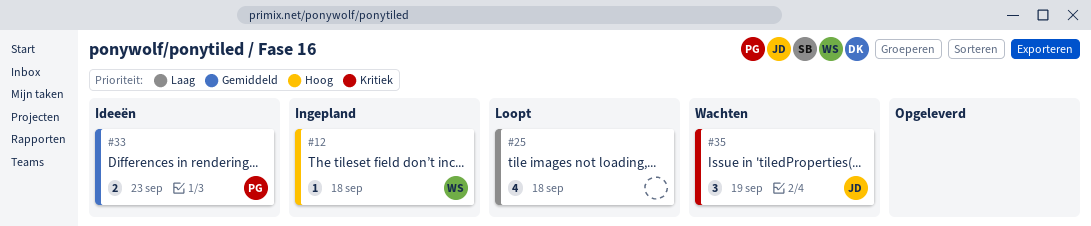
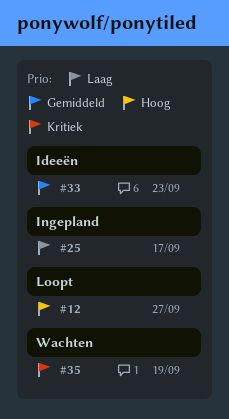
#12, status: Ingepland -> Loopt
#12, due: Sep 18 -> Sep 27
#25, status: Loopt -> Ingepland
#25, due: Sep 18 -> Sep 17

